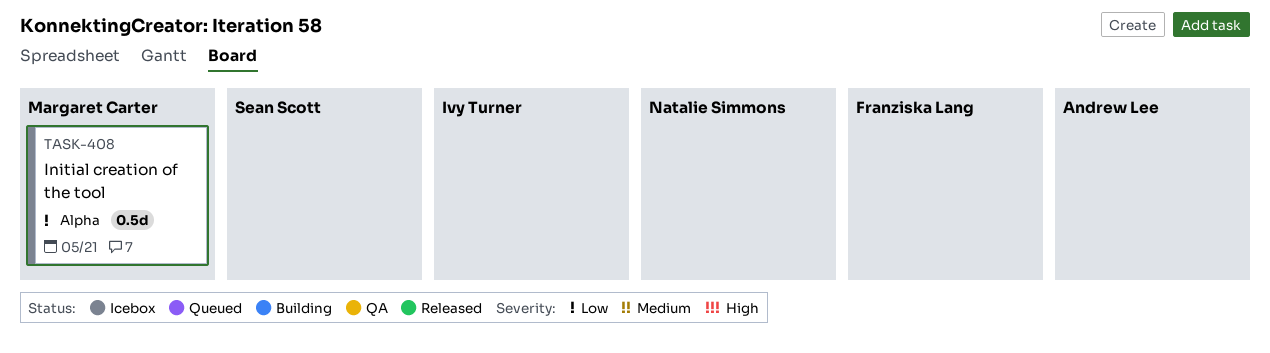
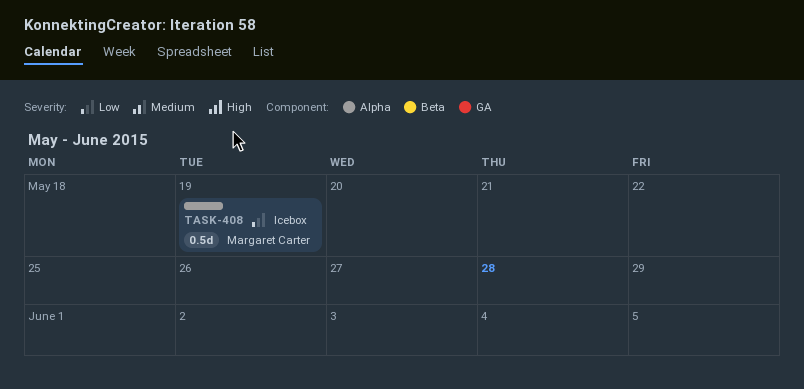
TASK-408, due: May 21 -> May 19

